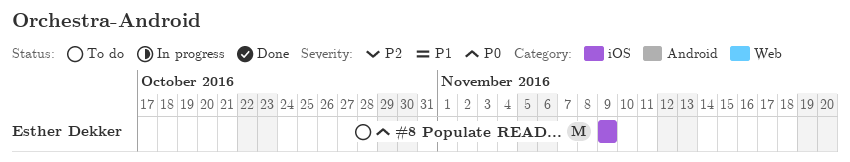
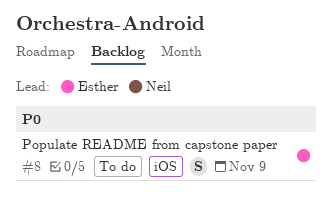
#8, estimate: M -> S

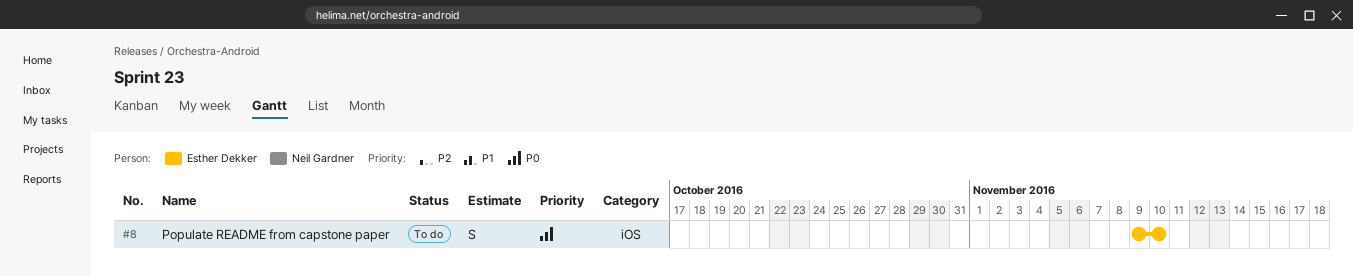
#8, due: Nov 9 -> Nov 10

